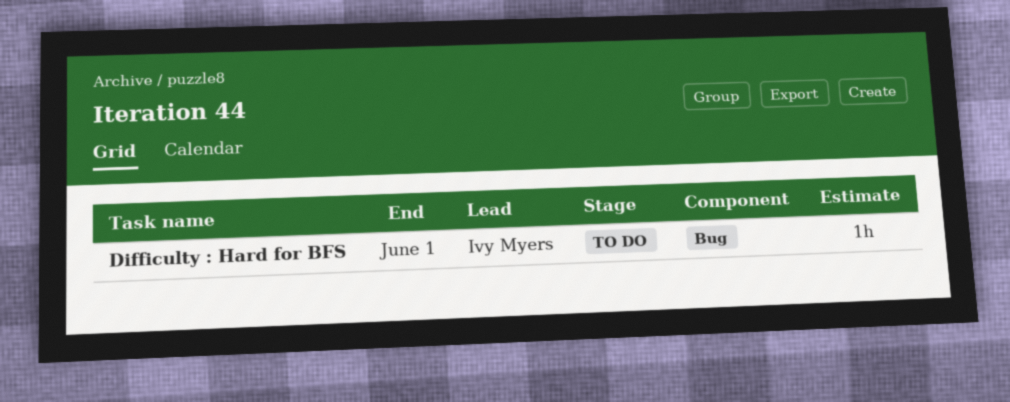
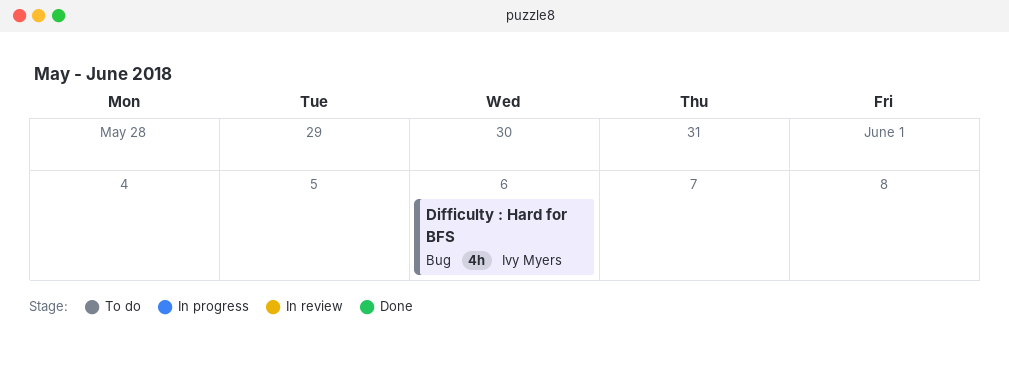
Difficulty : Hard for BFS, estimate: 1h -> 4h
Difficulty : Hard for BFS, due: Jun 1 -> Jun 6

